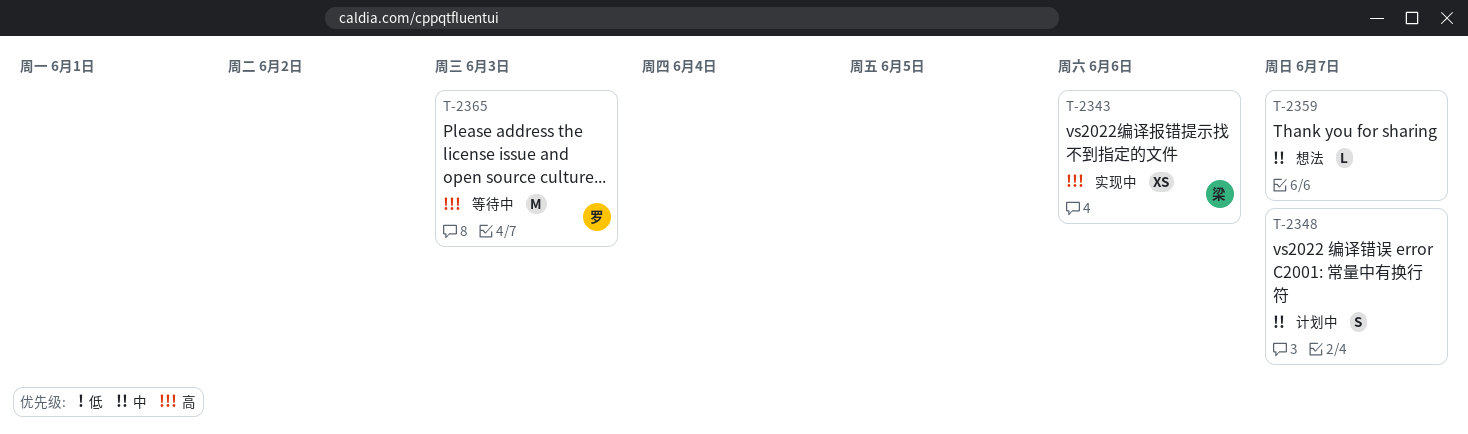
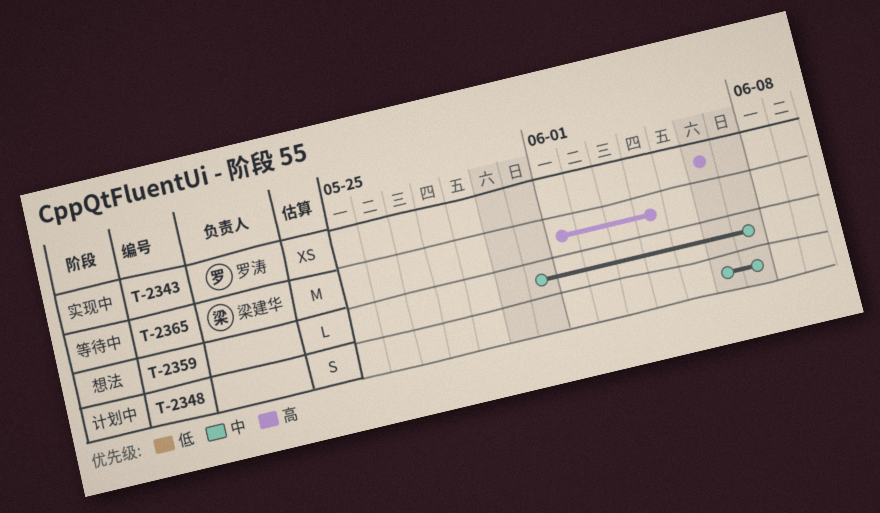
T-2343, owner: 梁建华 -> 罗涛
T-2365, owner: 罗涛 -> 梁建华
T-2365, due: Jun 3 -> Jun 4

